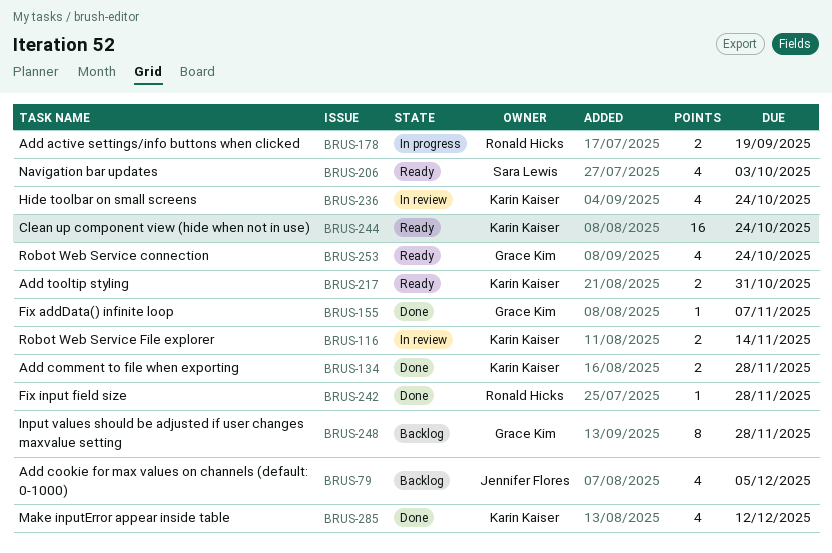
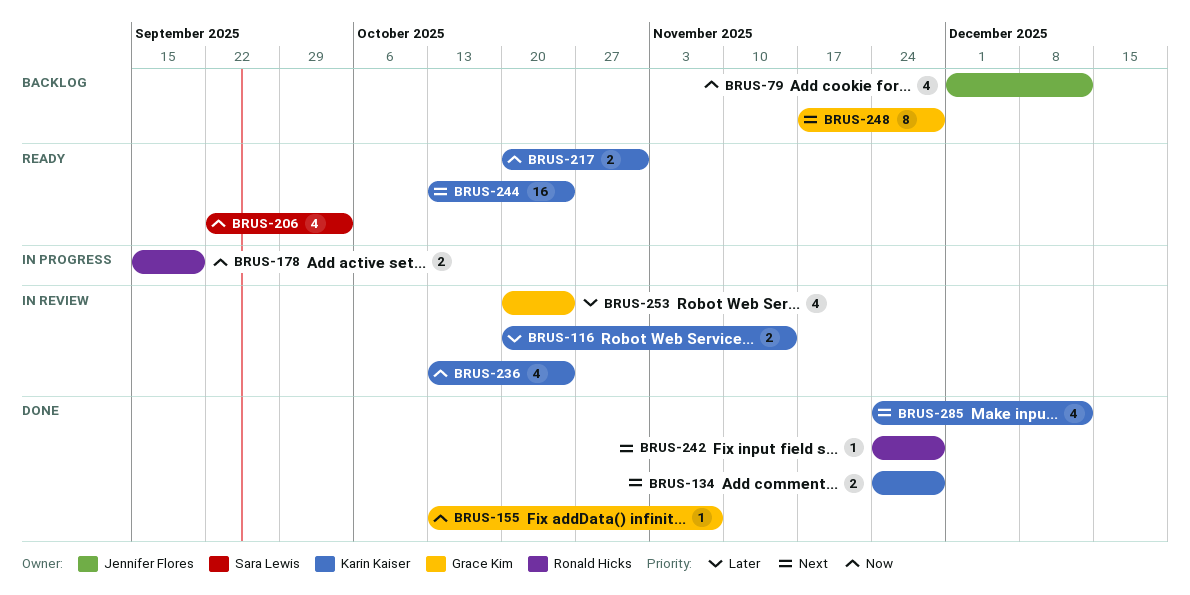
BRUS-79, due: Dec 5 -> Dec 12
BRUS-253, status: Ready -> In review

